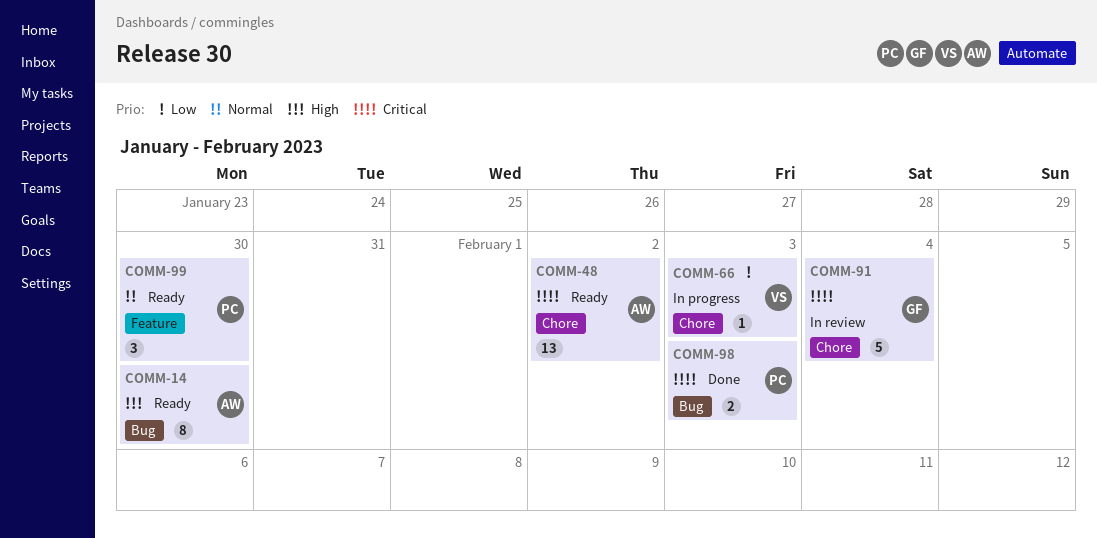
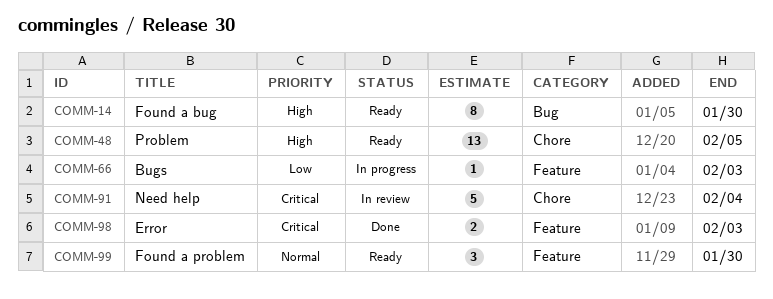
COMM-48, priority: Critical -> High
COMM-48, due: Feb 2 -> Feb 5
COMM-66, label: Chore -> Feature
COMM-98, label: Bug -> Feature

